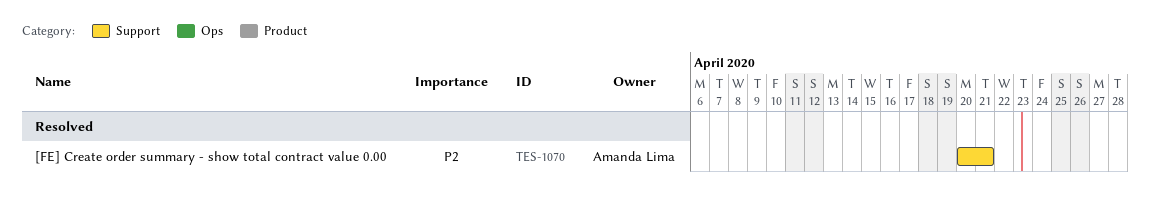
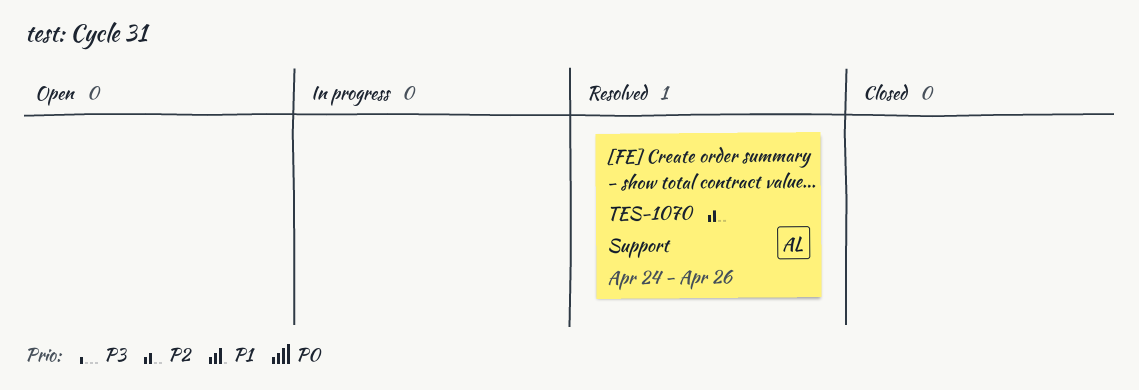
TES-1070, start: Apr 20 -> Apr 24
TES-1070, due: Apr 21 -> Apr 26

